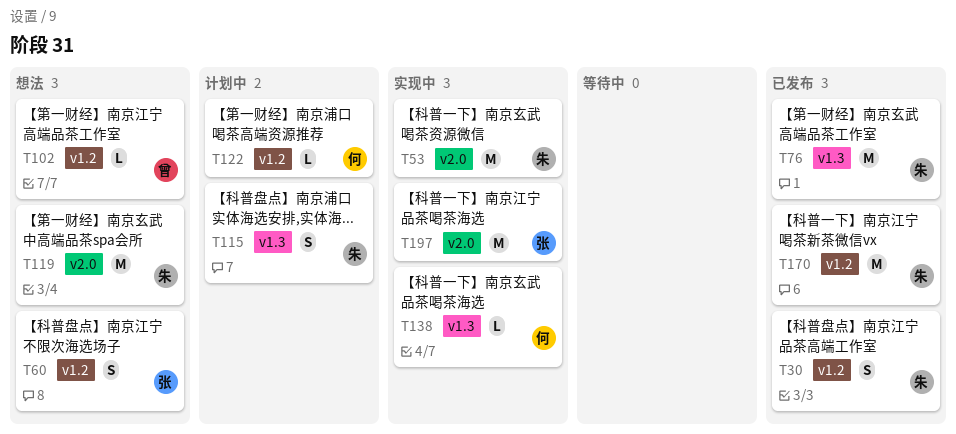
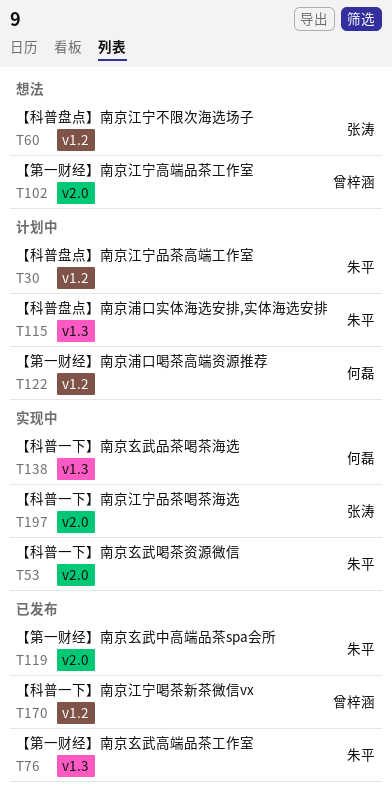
T30, status: 已发布 -> 计划中
T102, label: v1.2 -> v2.0
T119, status: 想法 -> 已发布
T170, owner: 朱平 -> 曾梓涵

